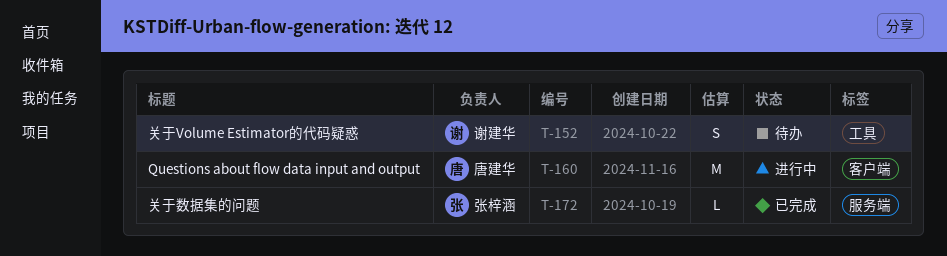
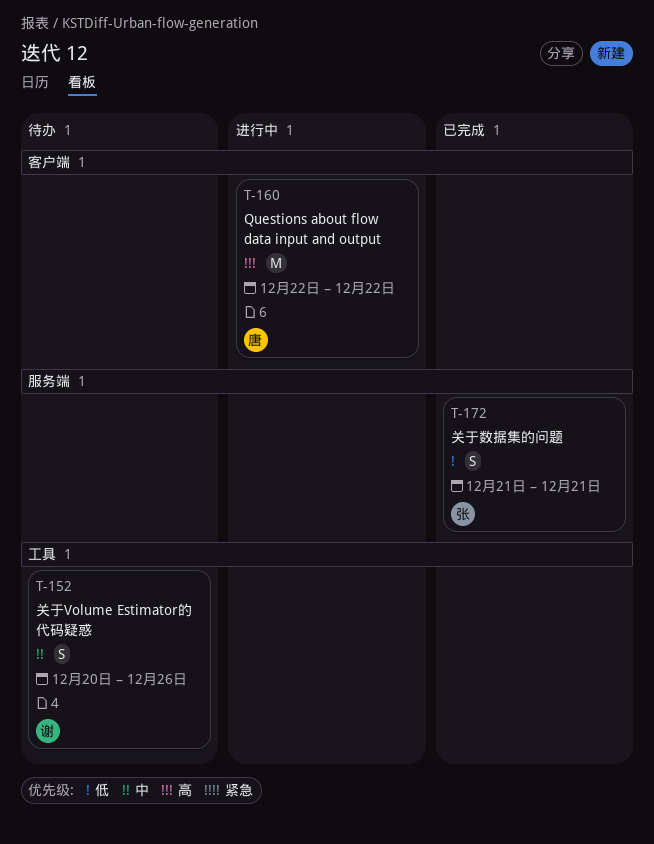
T-172, estimate: L -> S

